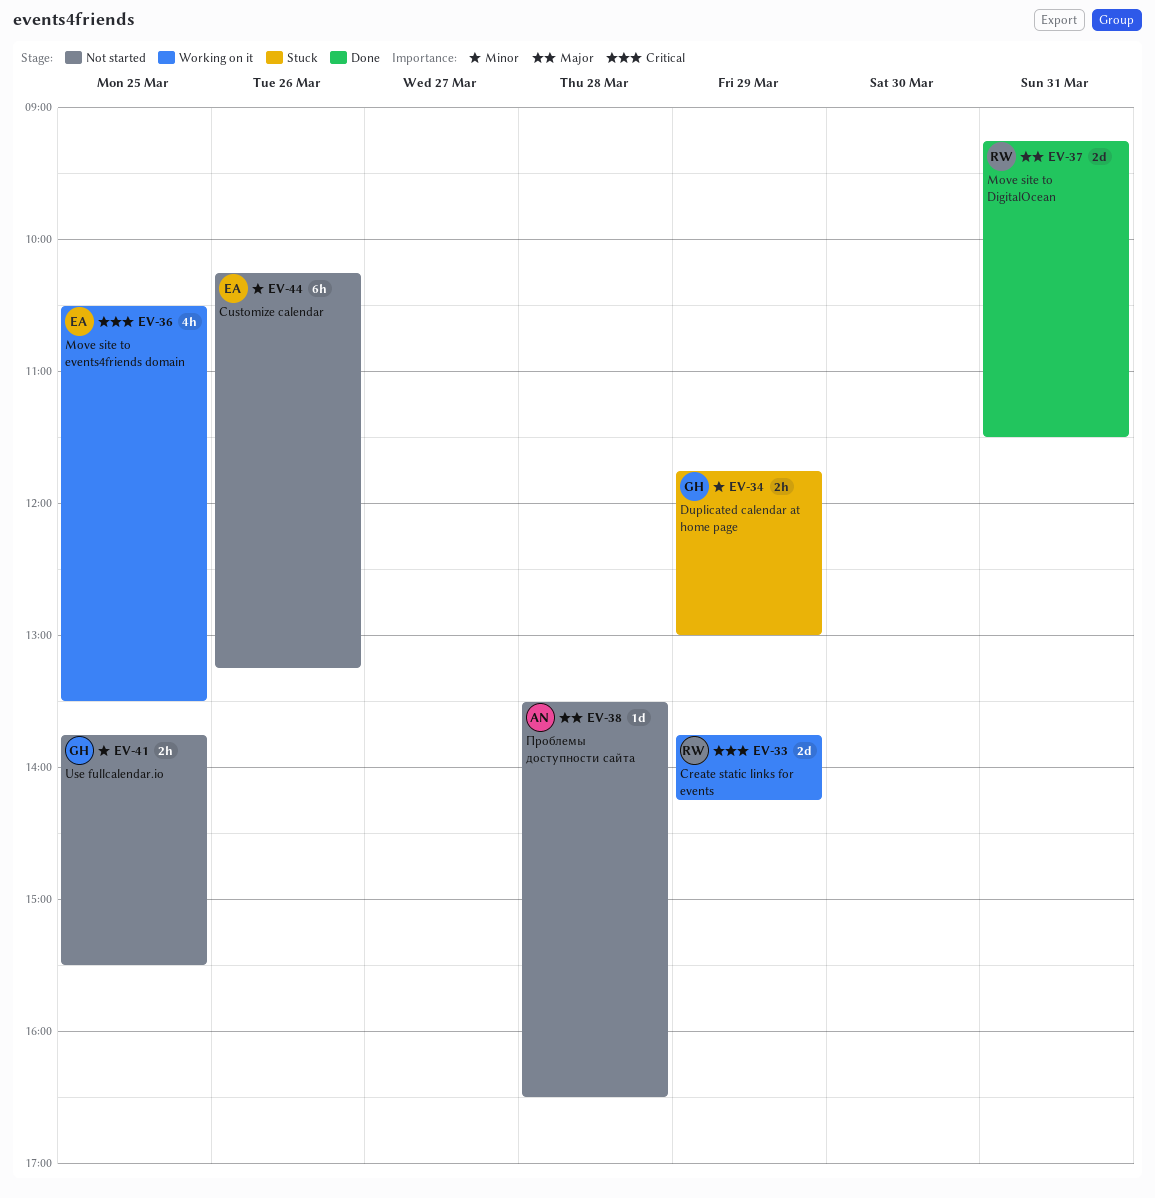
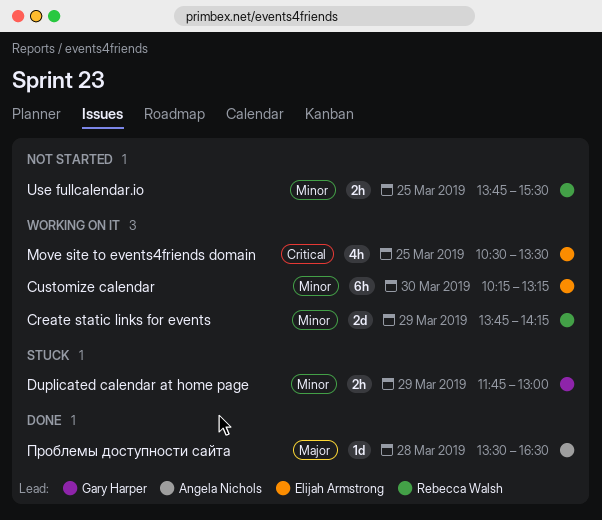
Create static links for events, priority: Critical -> Minor
Customize calendar, status: Not started -> Working on it
Customize calendar, day: Mar 26 -> Mar 30
Move site to DigitalOcean: present -> none
Use fullcalendar.io, owner: Gary Harper -> Rebecca Walsh
Проблемы доступности сайта, status: Not started -> Done

